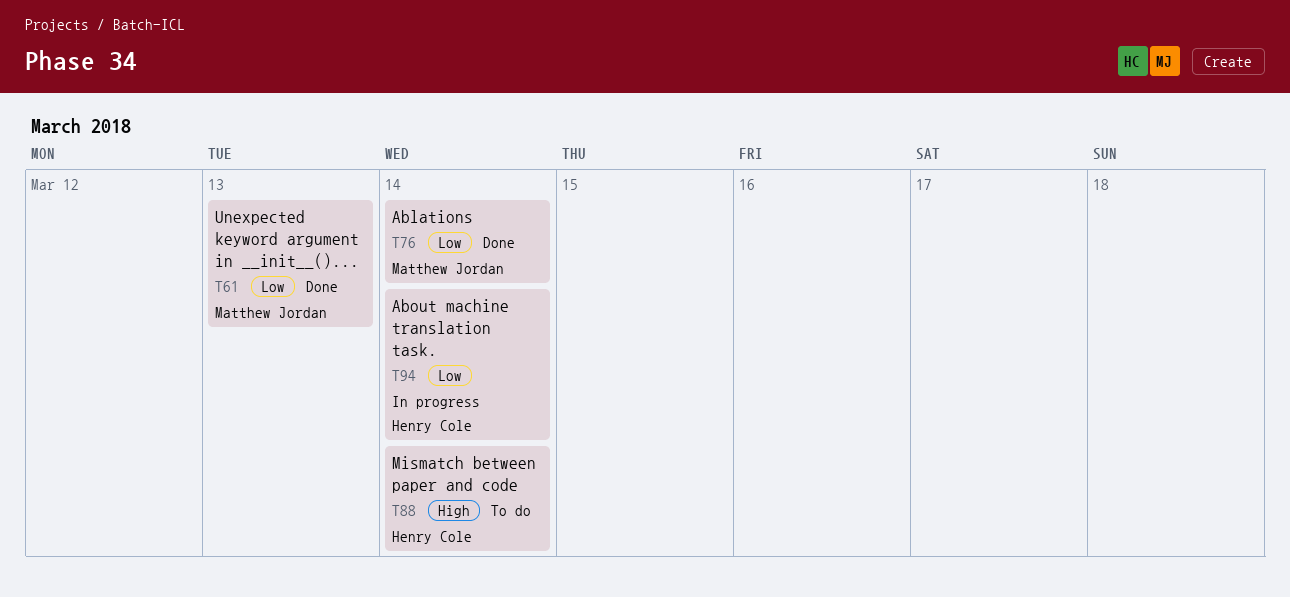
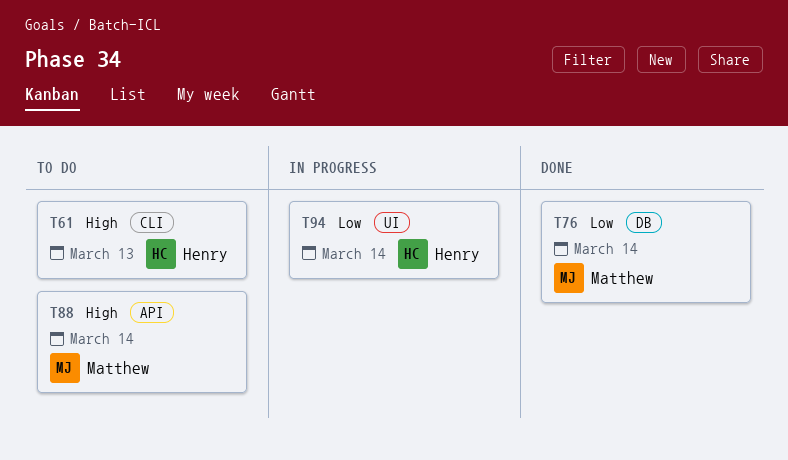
T61, status: Done -> To do
T61, owner: Matthew Jordan -> Henry Cole
T61, priority: Low -> High
T88, owner: Henry Cole -> Matthew Jordan

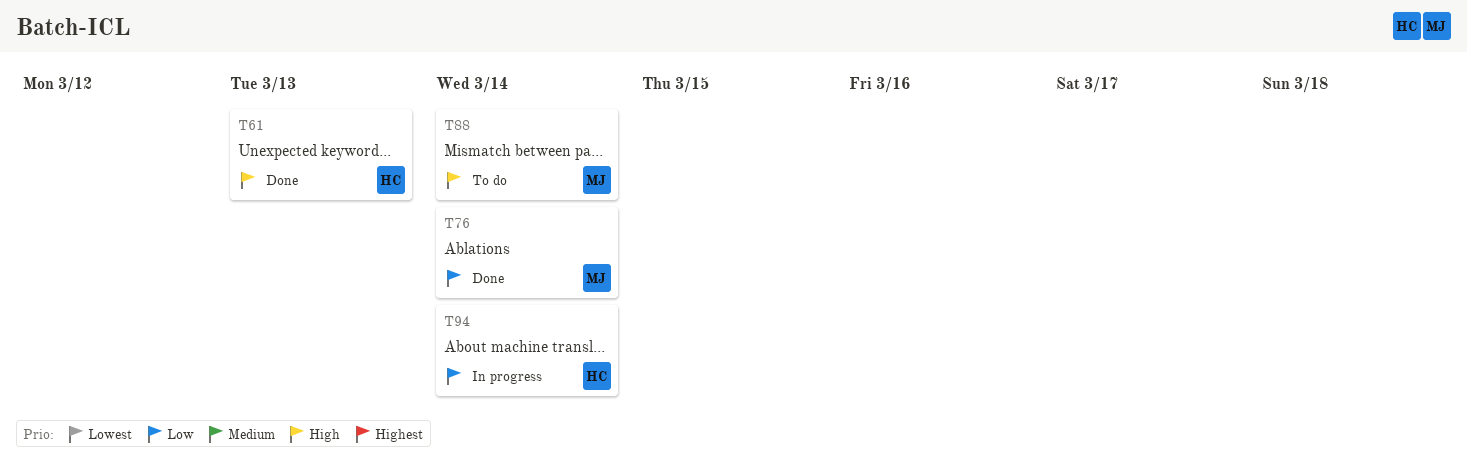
T61, status: To do -> Done

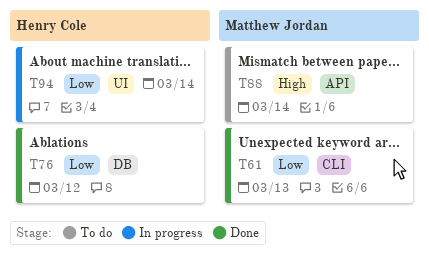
T61, owner: Henry Cole -> Matthew Jordan
T61, priority: High -> Low
T76, owner: Matthew Jordan -> Henry Cole
T76, due: Mar 14 -> Mar 12

